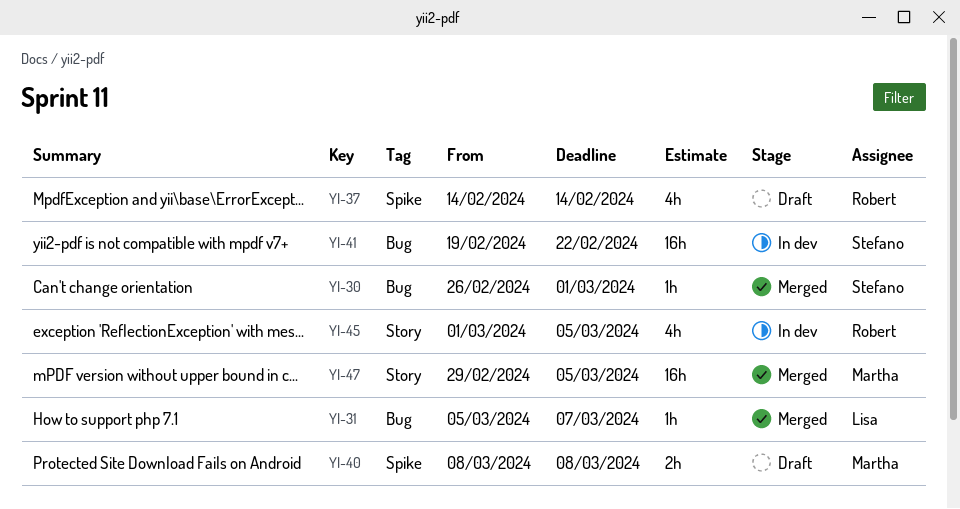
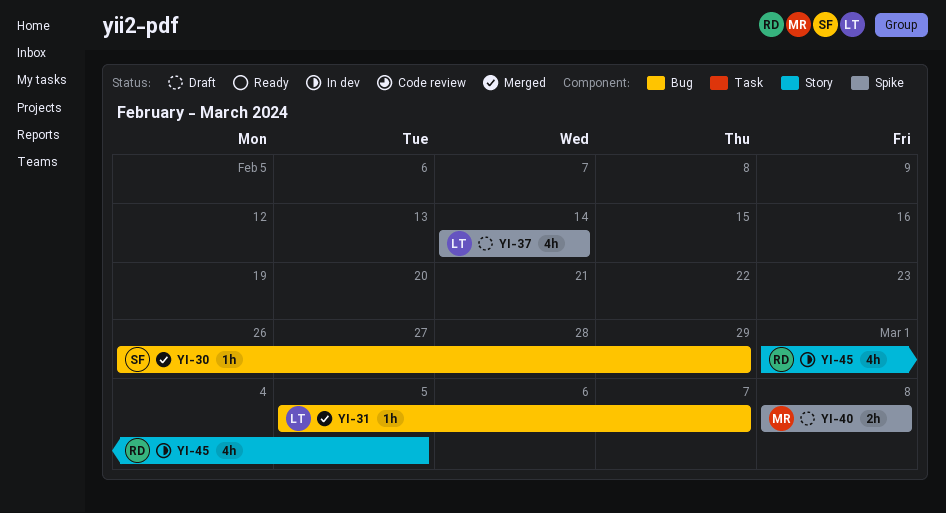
YI-30, due: Mar 1 -> Feb 29
YI-37, owner: Robert -> Lisa
YI-41: present -> none
YI-47: present -> none

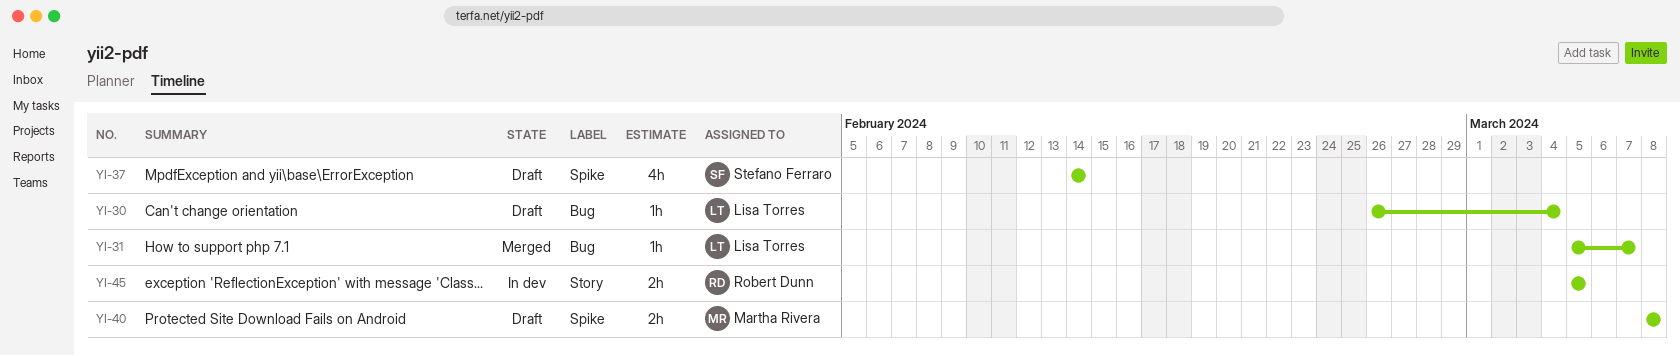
YI-30, status: Merged -> Draft
YI-30, owner: Stefano Ferraro -> Lisa Torres
YI-30, due: Feb 29 -> Mar 4
YI-37, owner: Lisa Torres -> Stefano Ferraro
YI-45, estimate: 4h -> 2h
YI-45, start: Mar 1 -> Mar 5

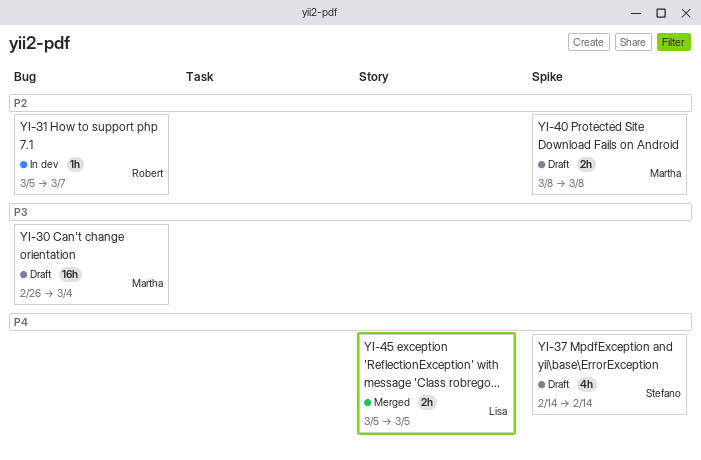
YI-30, owner: Lisa Torres -> Martha Rivera
YI-30, estimate: 1h -> 16h
YI-31, status: Merged -> In dev
YI-31, owner: Lisa Torres -> Robert Dunn
YI-45, status: In dev -> Merged
YI-45, owner: Robert Dunn -> Lisa Torres

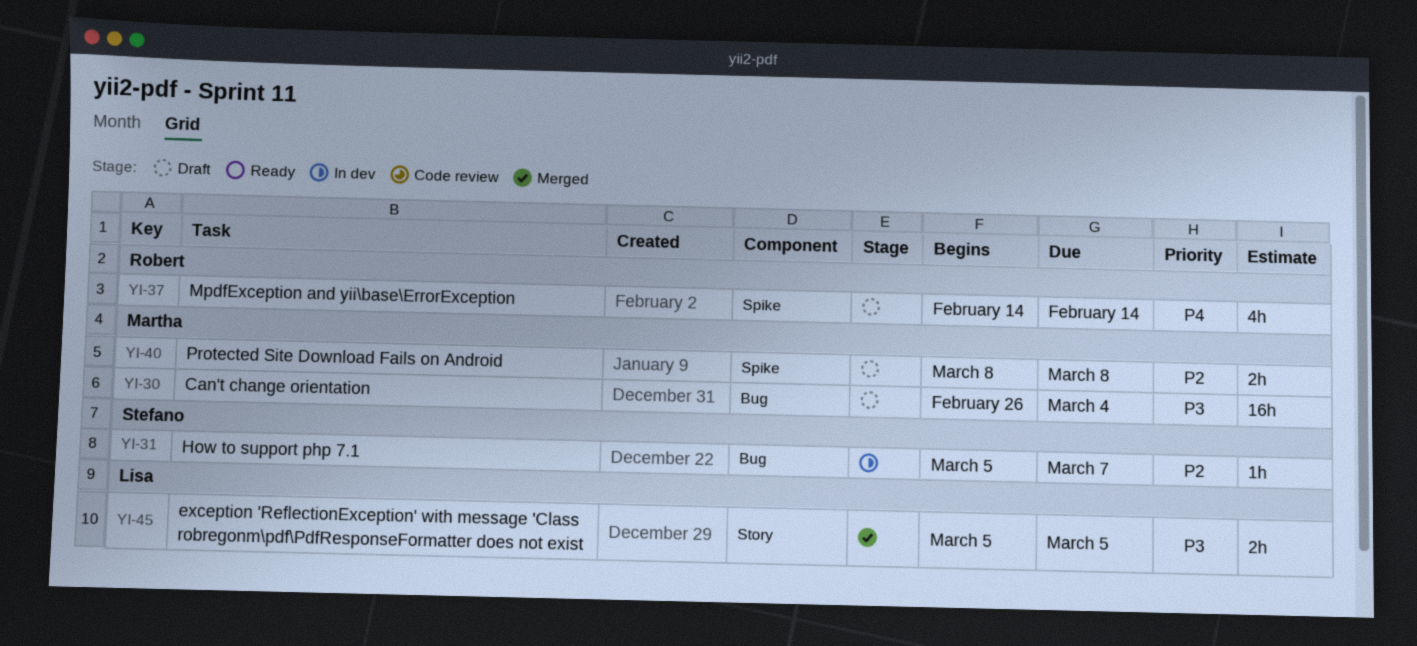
YI-31, owner: Robert -> Stefano
YI-37, owner: Stefano -> Robert
YI-45, priority: P4 -> P3

